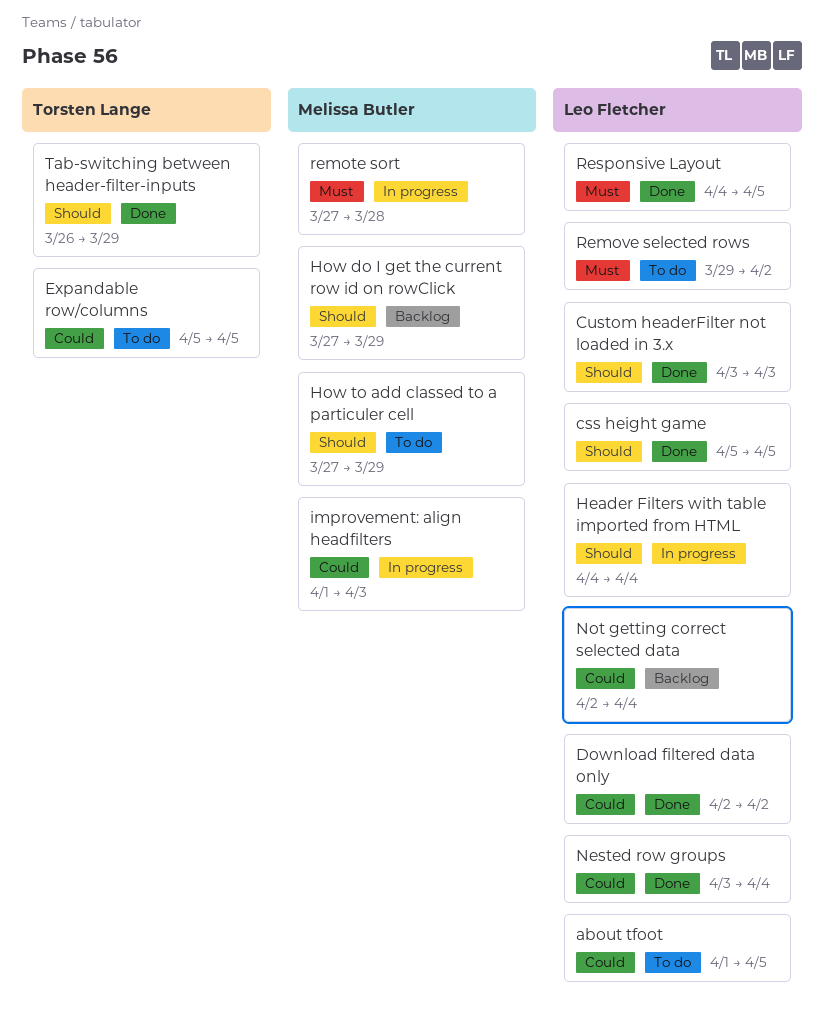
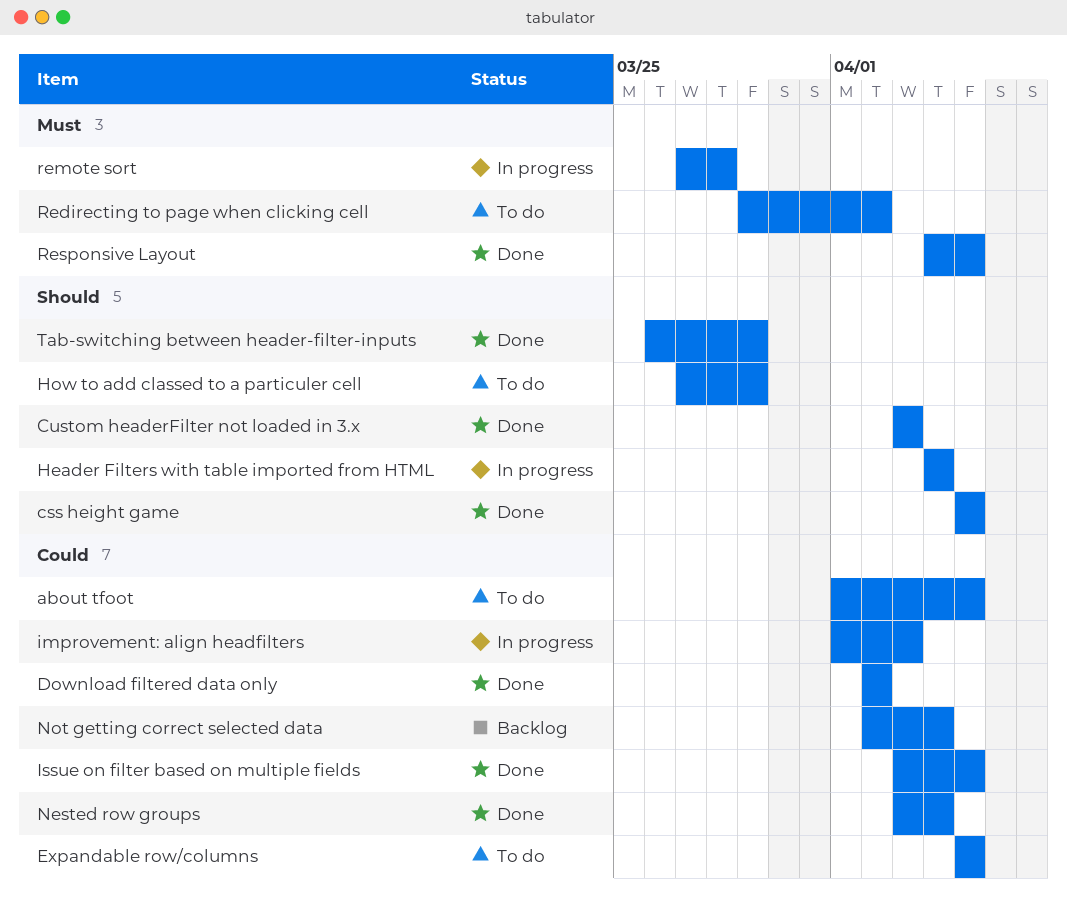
How do I get the current row id on rowClick: present -> none
Issue on filter based on multiple fields: none -> present
Redirecting to page when clicking cell: none -> present
Remove selected rows: present -> none

